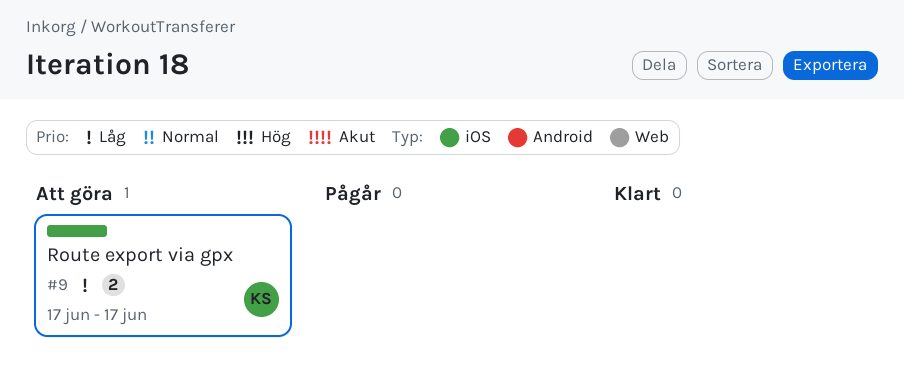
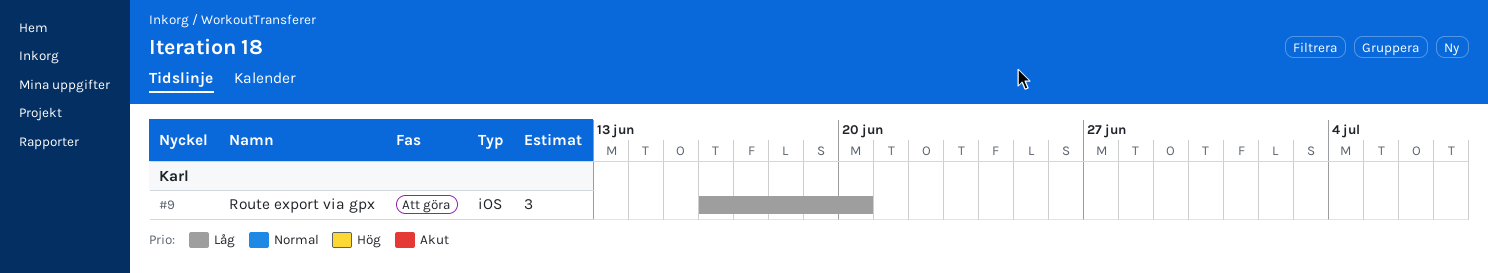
#9, estimate: 2 -> 3
#9, start: Jun 17 -> Jun 16
#9, due: Jun 17 -> Jun 20

